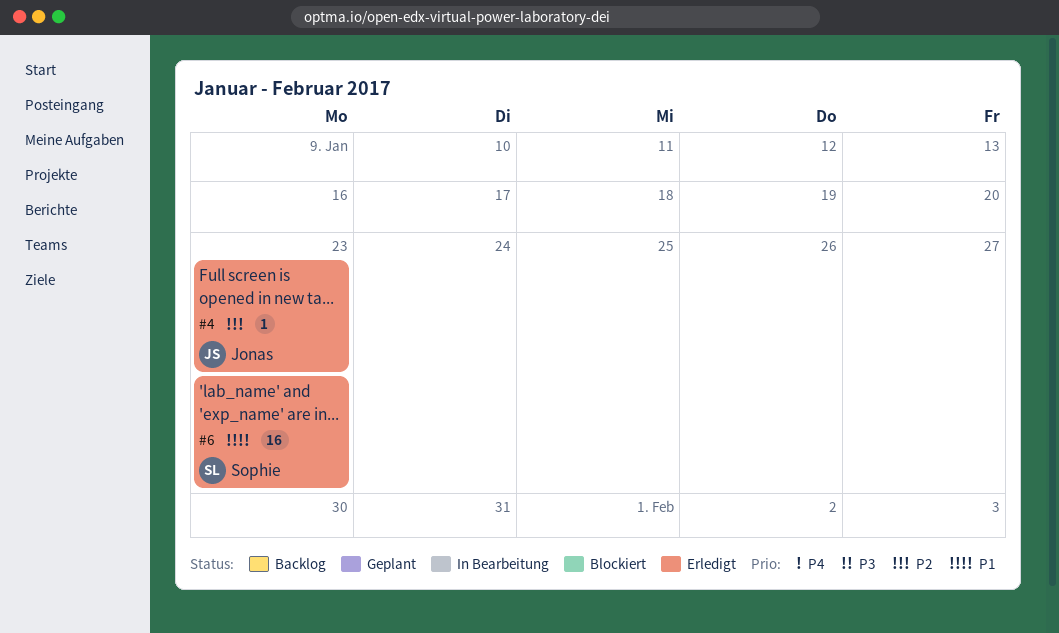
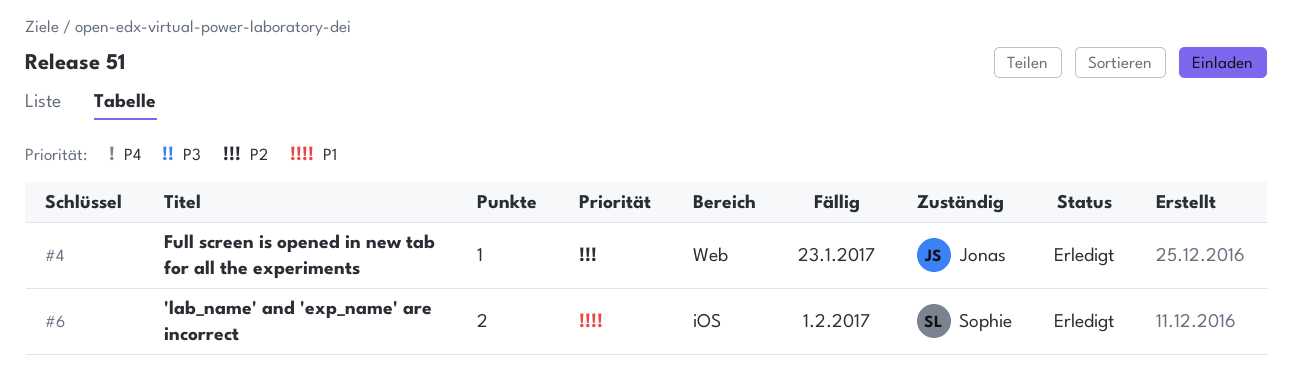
#6, estimate: 16 -> 2
#6, due: Jan 23 -> Feb 1

